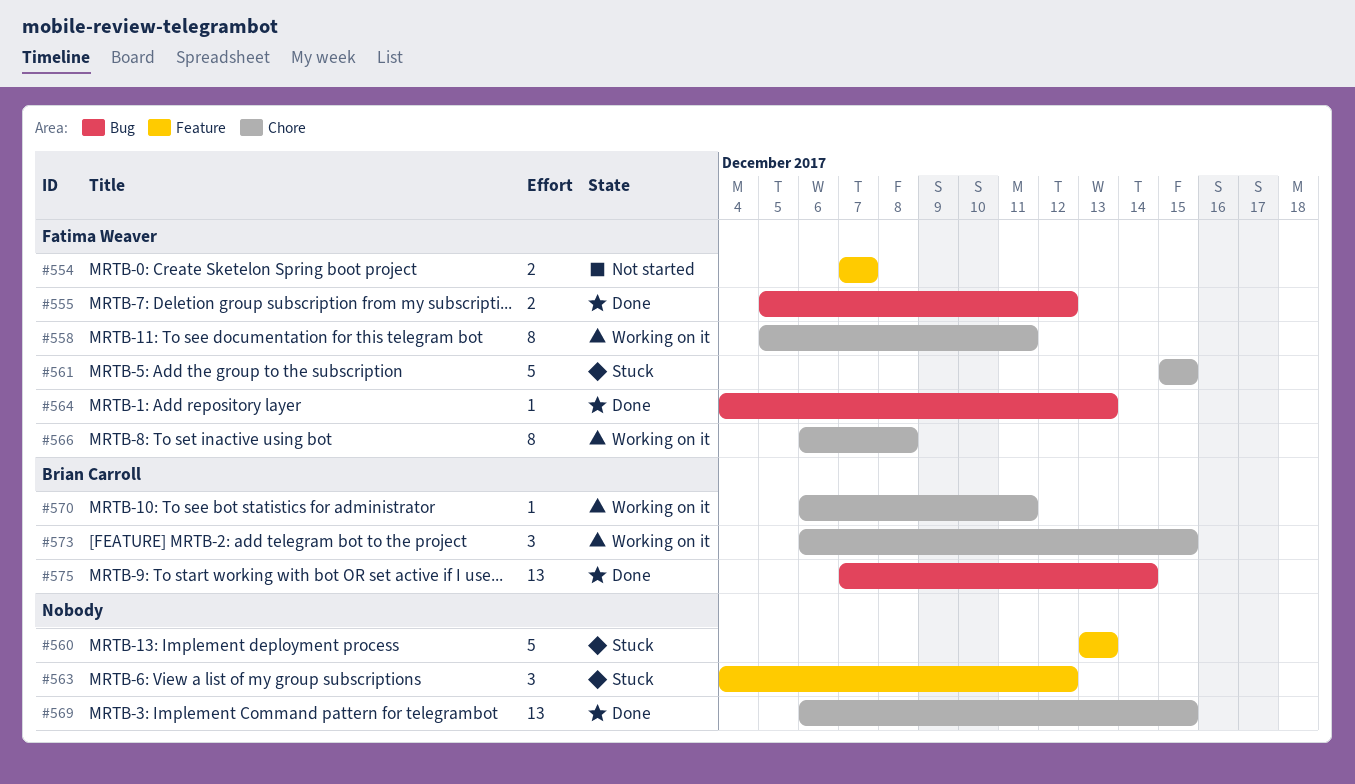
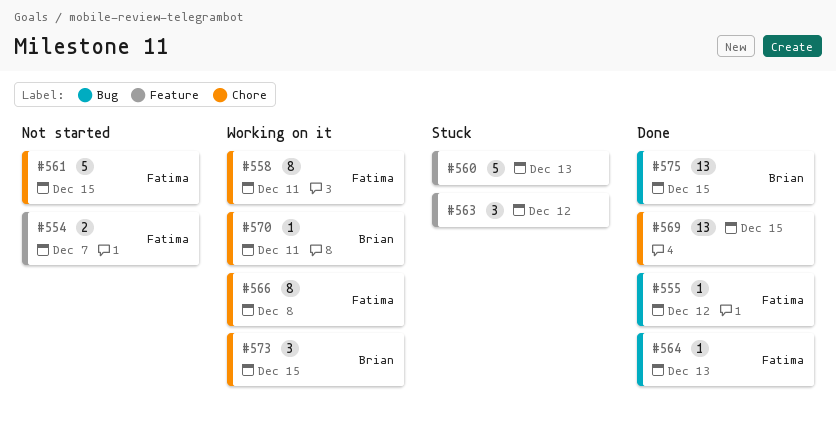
#555, estimate: 2 -> 1
#561, status: Stuck -> Not started
#575, due: Dec 14 -> Dec 15

